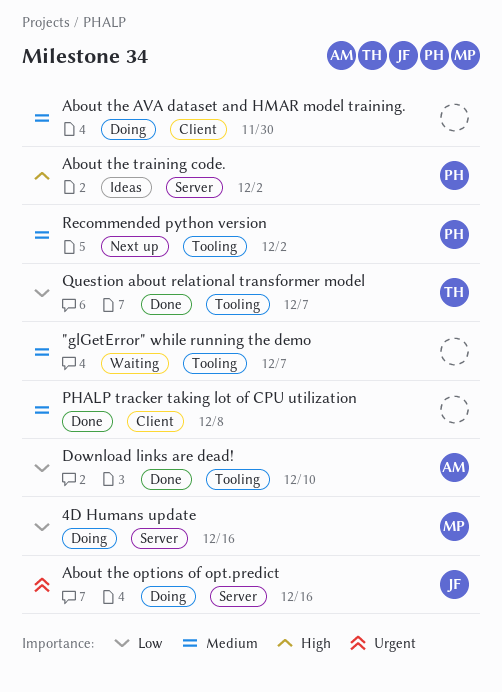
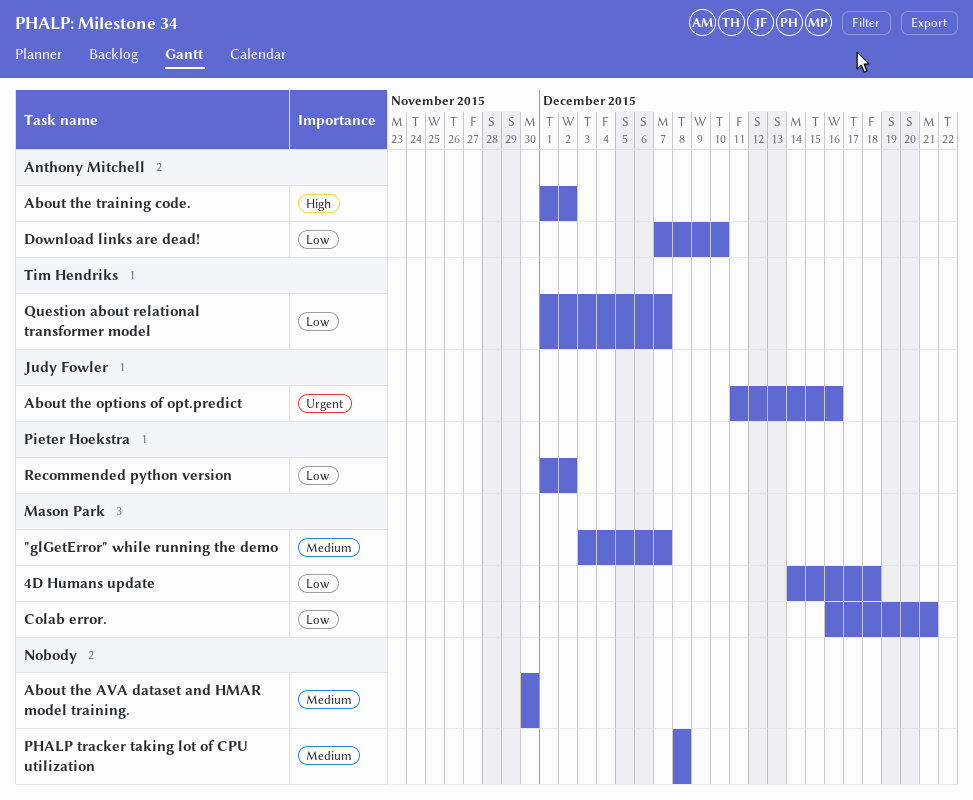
"glGetError" while running the demo, owner: none -> Mason Park
4D Humans update, due: Dec 16 -> Dec 18
About the training code., owner: Pieter Hoekstra -> Anthony Mitchell
Colab error.: none -> present
Recommended python version, priority: Medium -> Low

